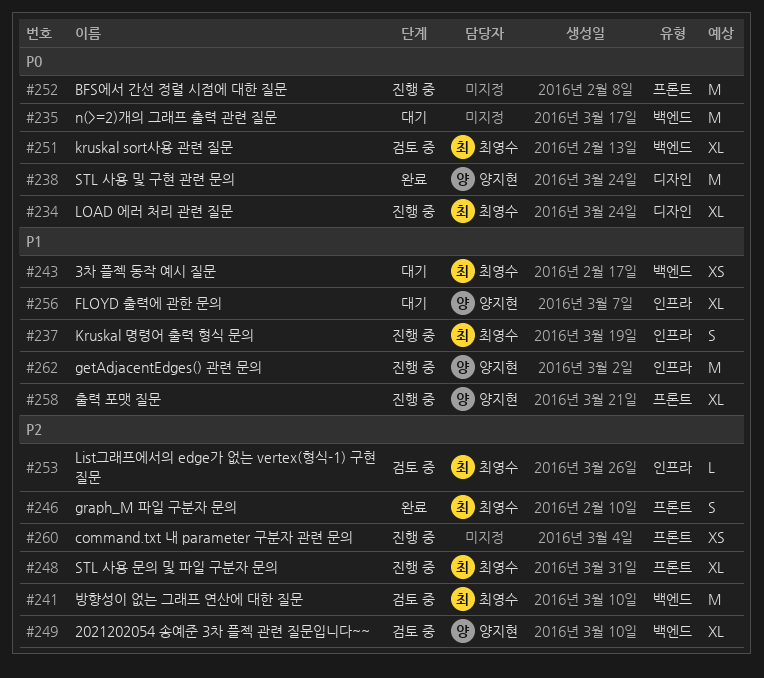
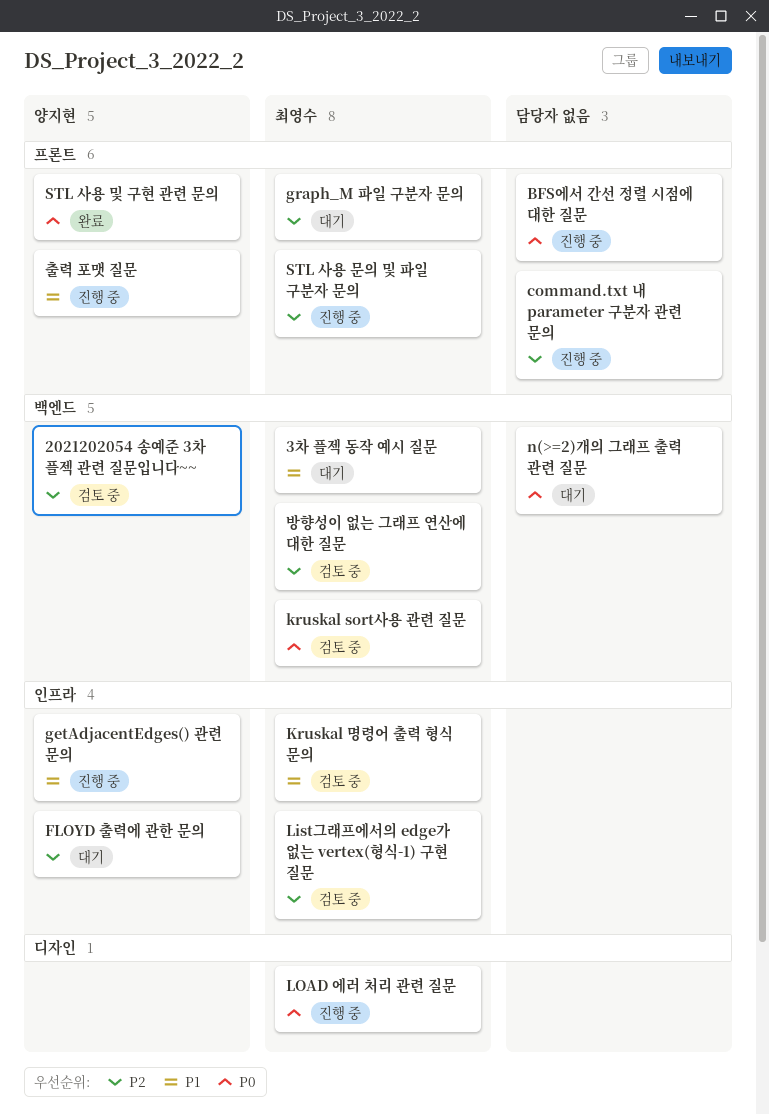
FLOYD 출력에 관한 문의, priority: P1 -> P2
graph_M 파일 구분자 문의, status: 완료 -> 대기
Kruskal 명령어 출력 형식 문의, status: 진행 중 -> 검토 중
STL 사용 및 구현 관련 문의, label: 디자인 -> 프론트

